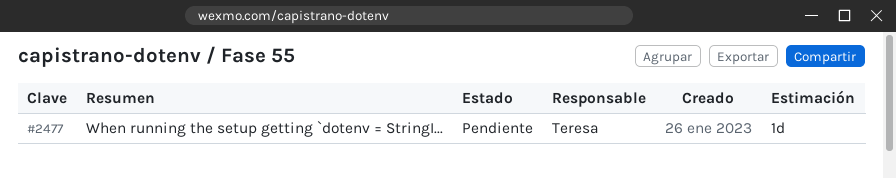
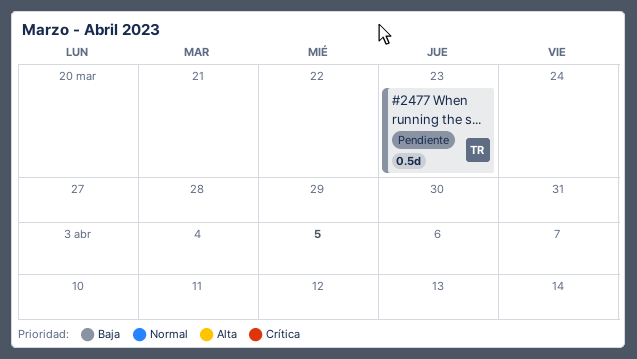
#2477, estimate: 1d -> 0.5d

